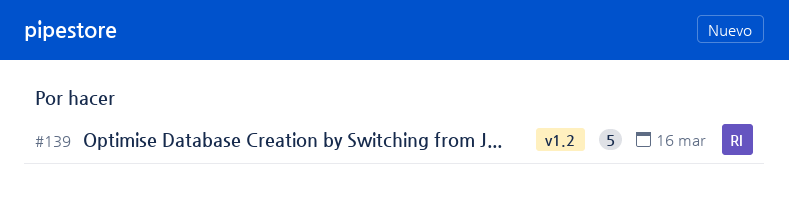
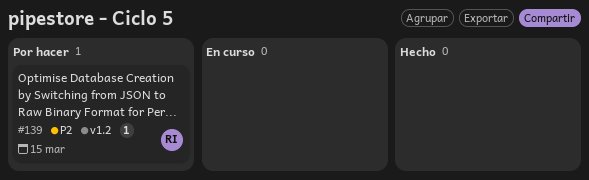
#139, estimate: 5 -> 1
#139, due: Mar 16 -> Mar 15

